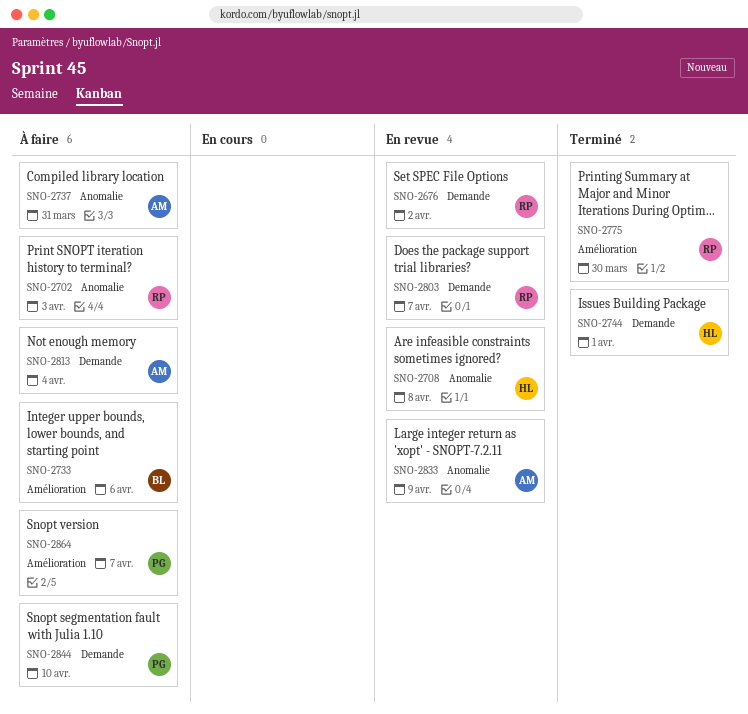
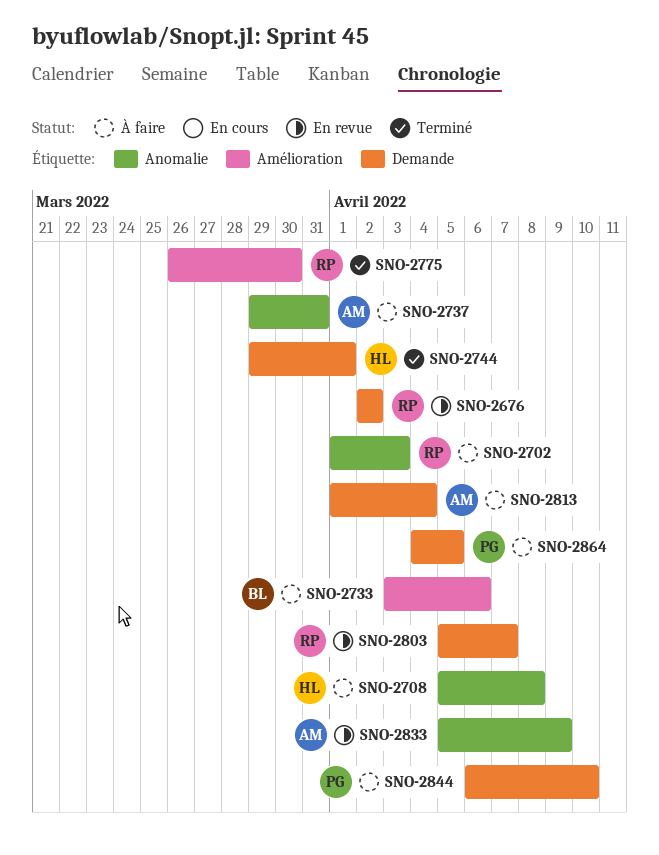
SNO-2708, status: En revue -> À faire
SNO-2864, label: Amélioration -> Demande
SNO-2864, due: Apr 7 -> Apr 5

